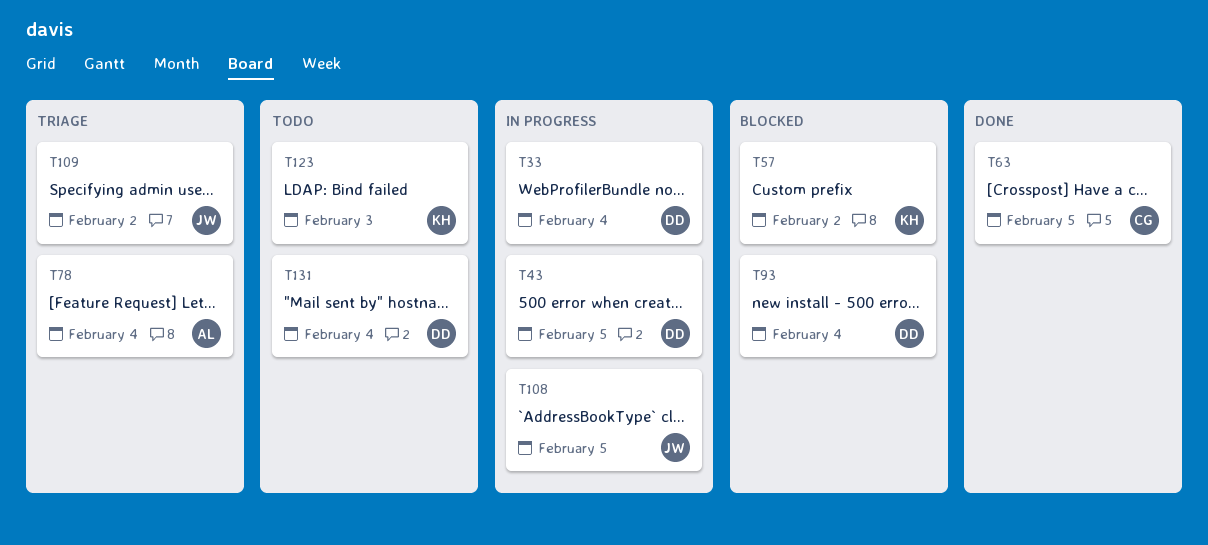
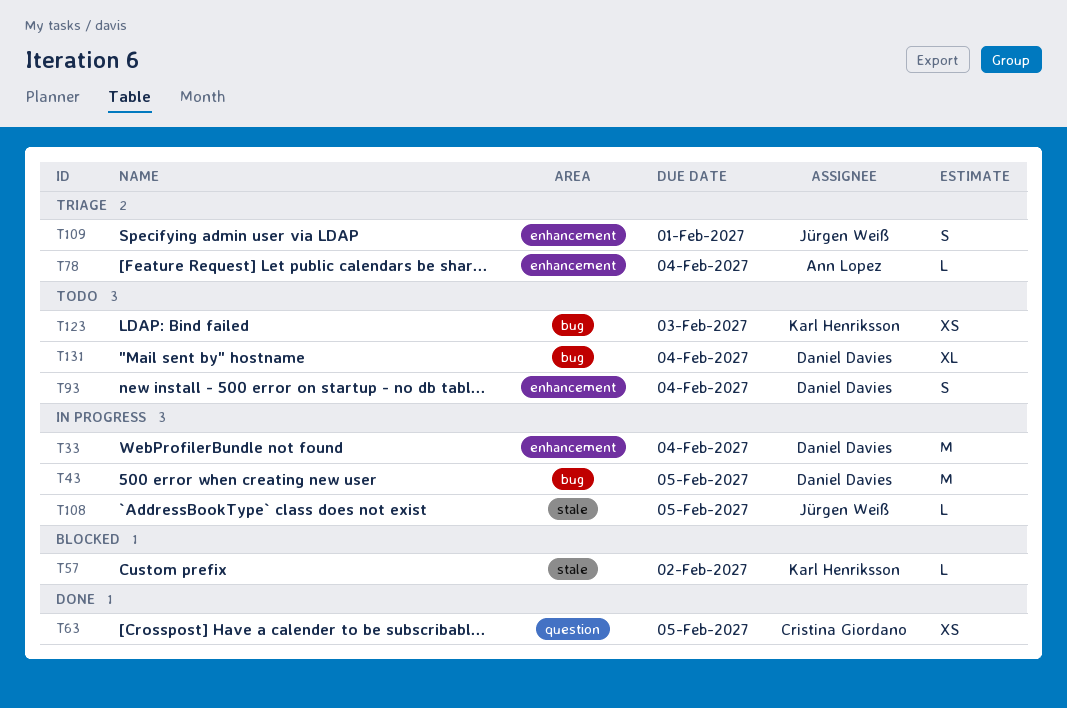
T93, status: Blocked -> Todo
T109, due: Feb 2 -> Feb 1

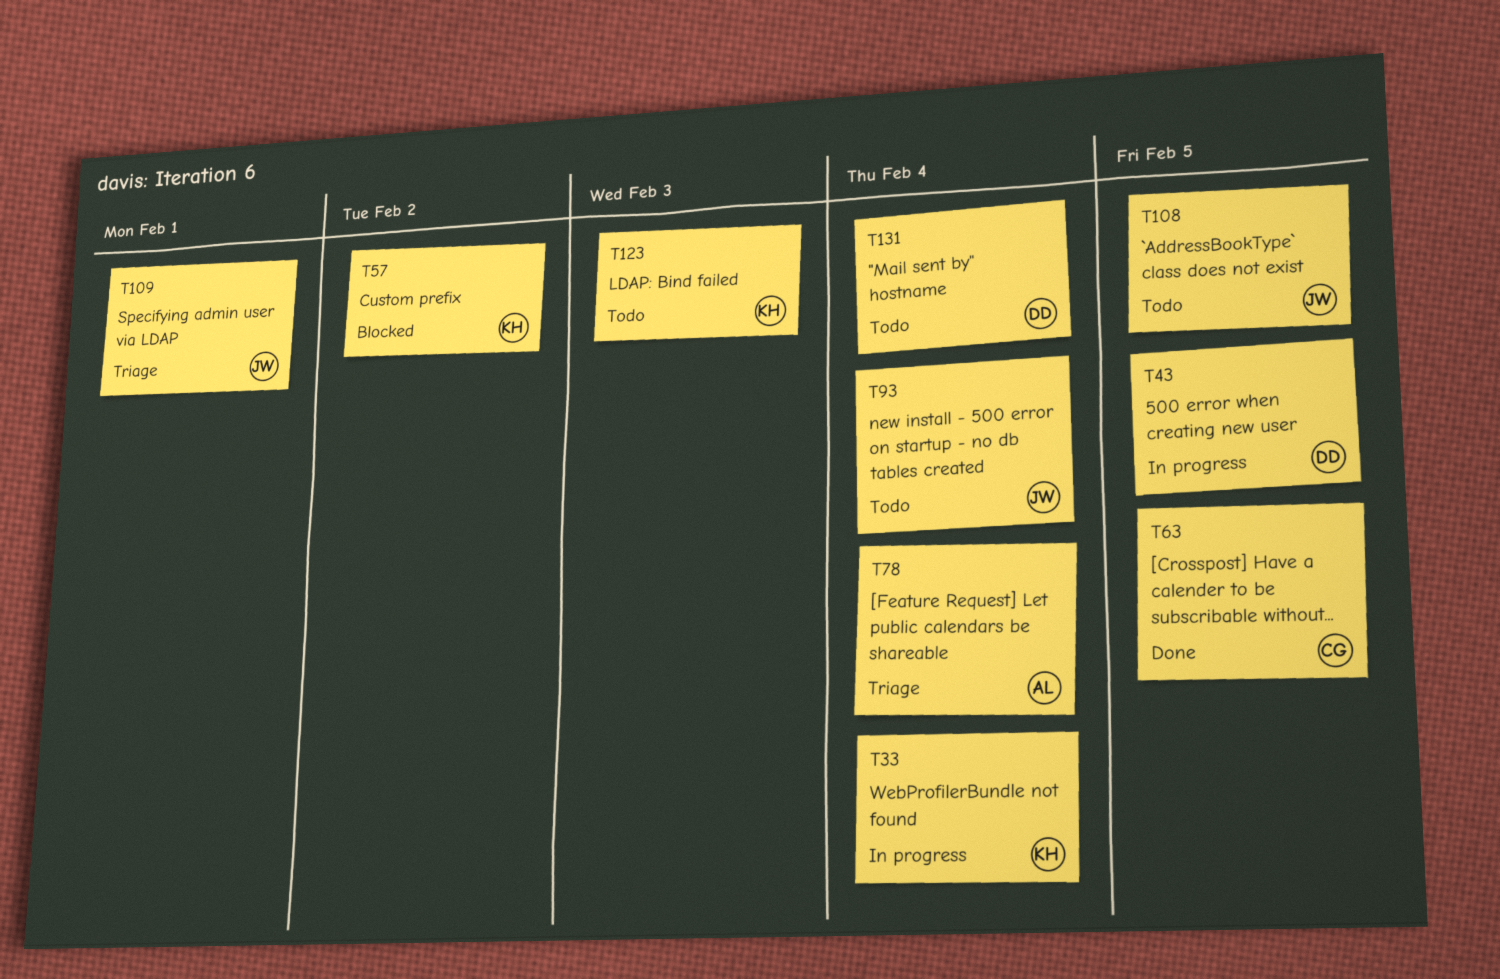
T33, owner: Daniel Davies -> Karl Henriksson
T93, owner: Daniel Davies -> Jürgen Weiß
T108, status: In progress -> Todo

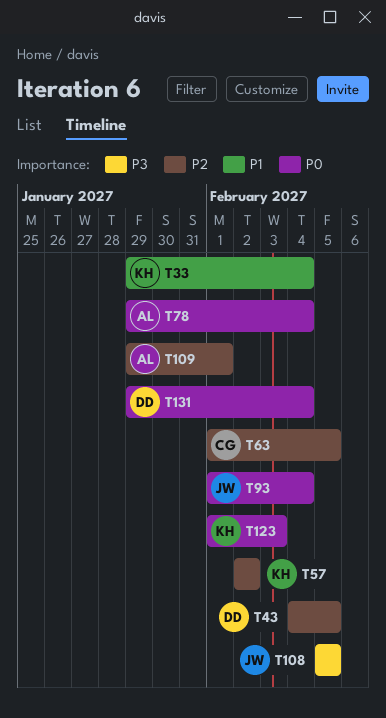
T109, owner: JW -> AL

